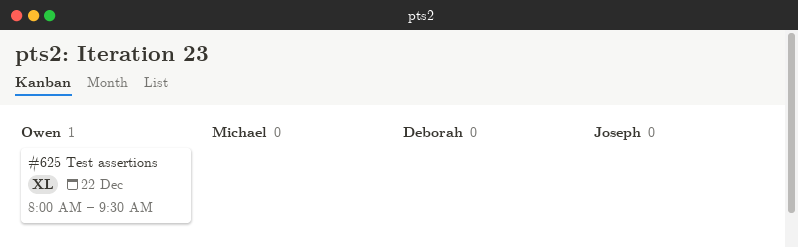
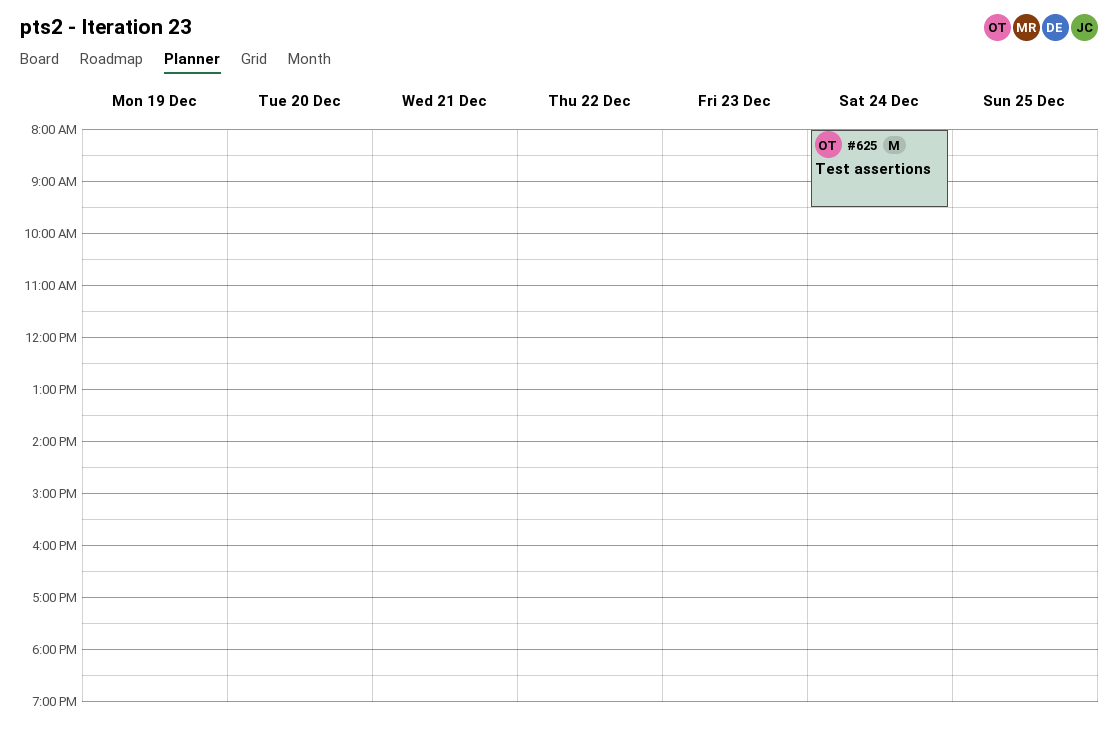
#625, estimate: XL -> M
#625, day: Dec 22 -> Dec 24

